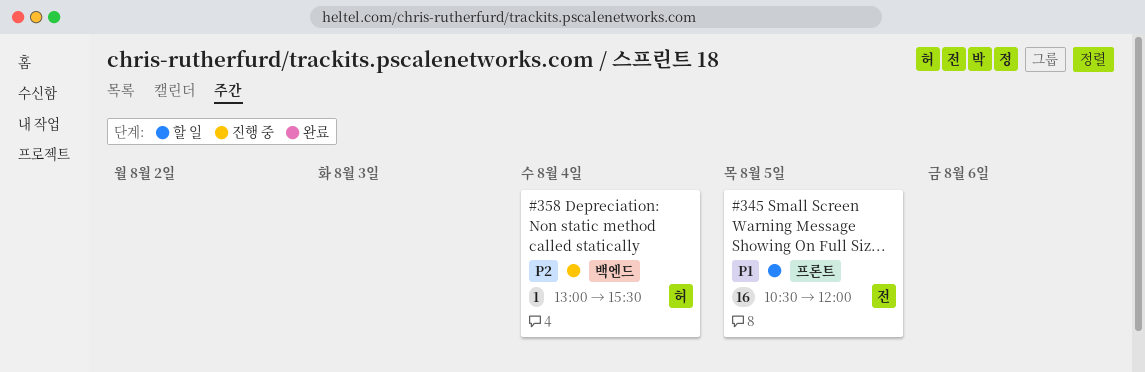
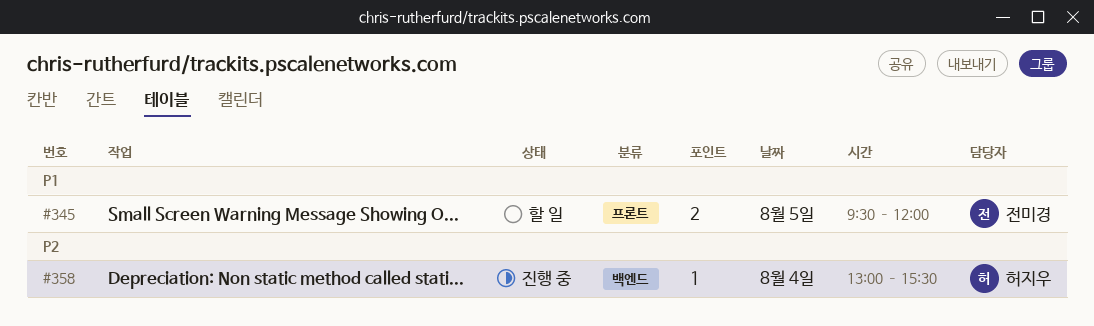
#345, estimate: 16 -> 2
#345, begins: 10:30 -> 09:30

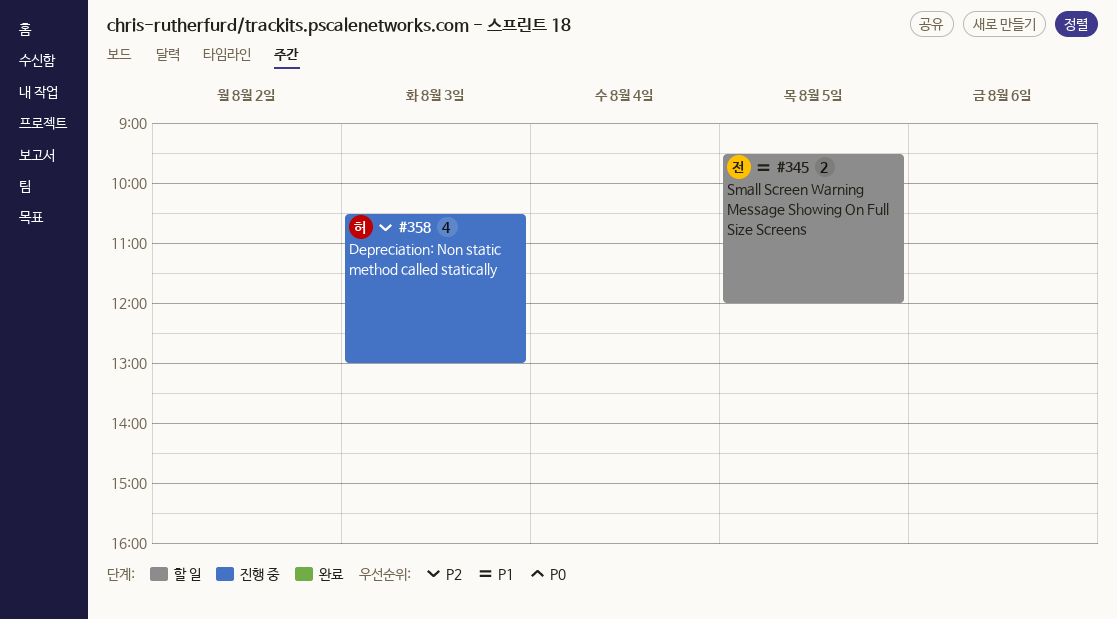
#358, estimate: 1 -> 4
#358, day: Aug 4 -> Aug 3
#358, begins: 13:00 -> 10:30
#358, ends: 15:30 -> 13:00

